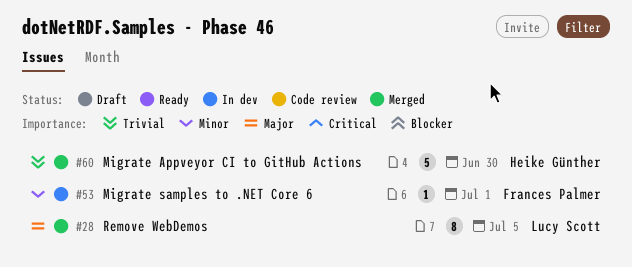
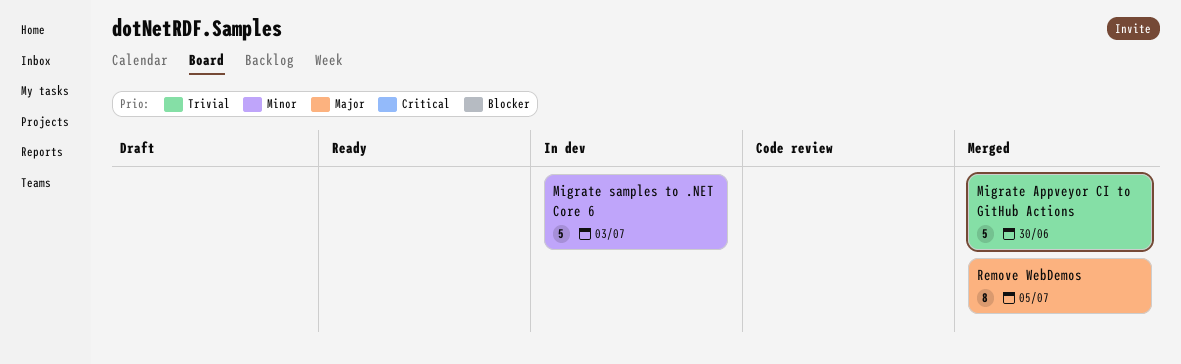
Migrate samples to .NET Core 6, estimate: 1 -> 5
Migrate samples to .NET Core 6, due: Jul 1 -> Jul 3

